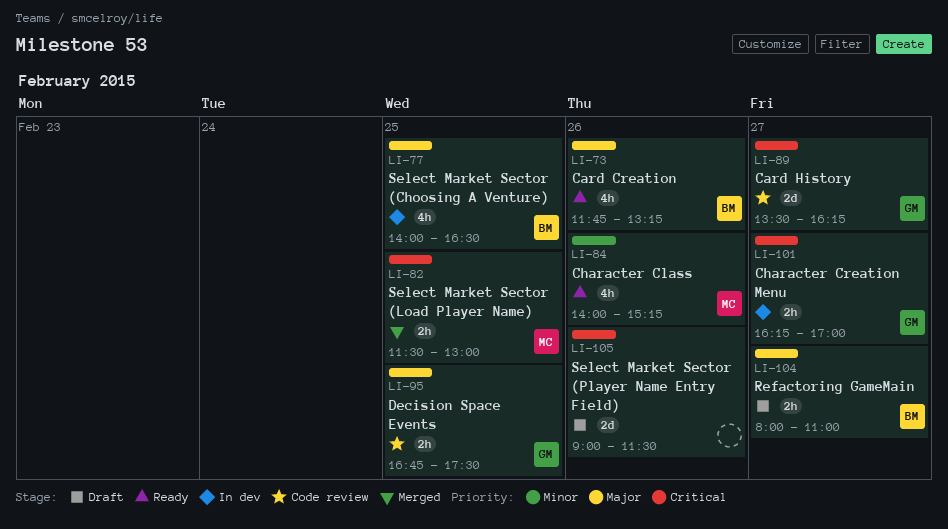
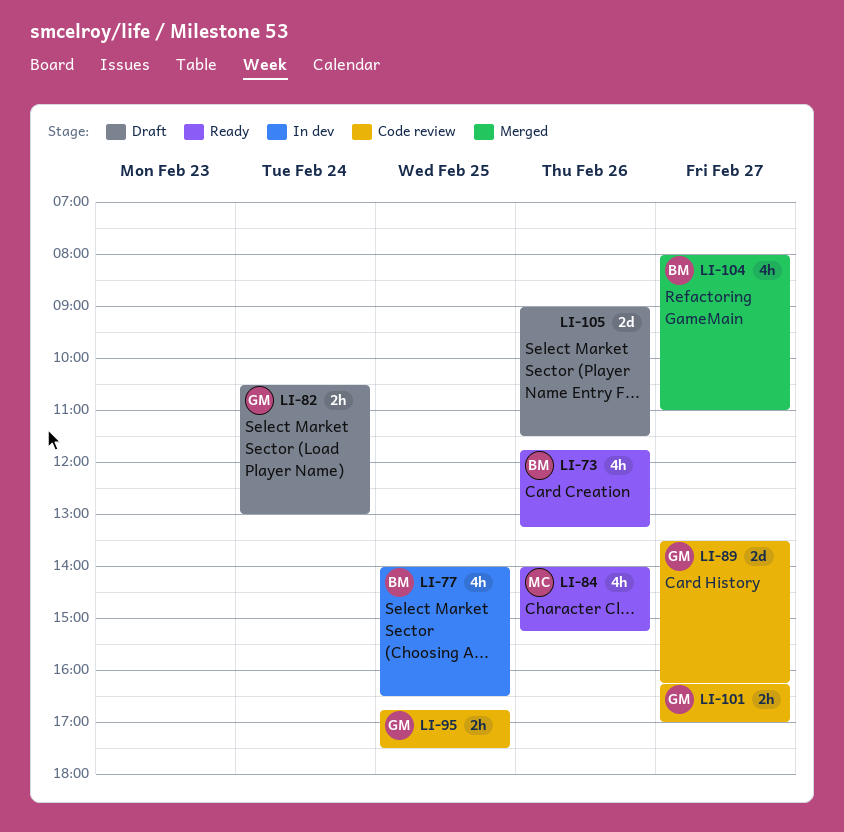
LI-82, status: Merged -> Draft
LI-82, owner: MC -> GM
LI-82, day: Feb 25 -> Feb 24
LI-82, begins: 11:30 -> 10:30
LI-101, status: In dev -> Code review
LI-104, status: Draft -> Merged
LI-104, estimate: 2h -> 4h

